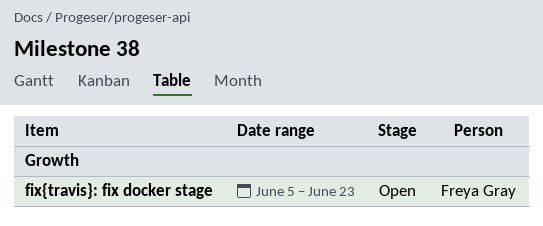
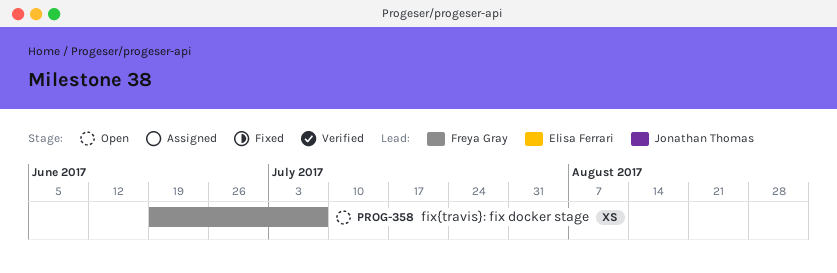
fix{travis}: fix docker stage, start: Jun 5 -> Jun 19
fix{travis}: fix docker stage, due: Jun 23 -> Jul 7

